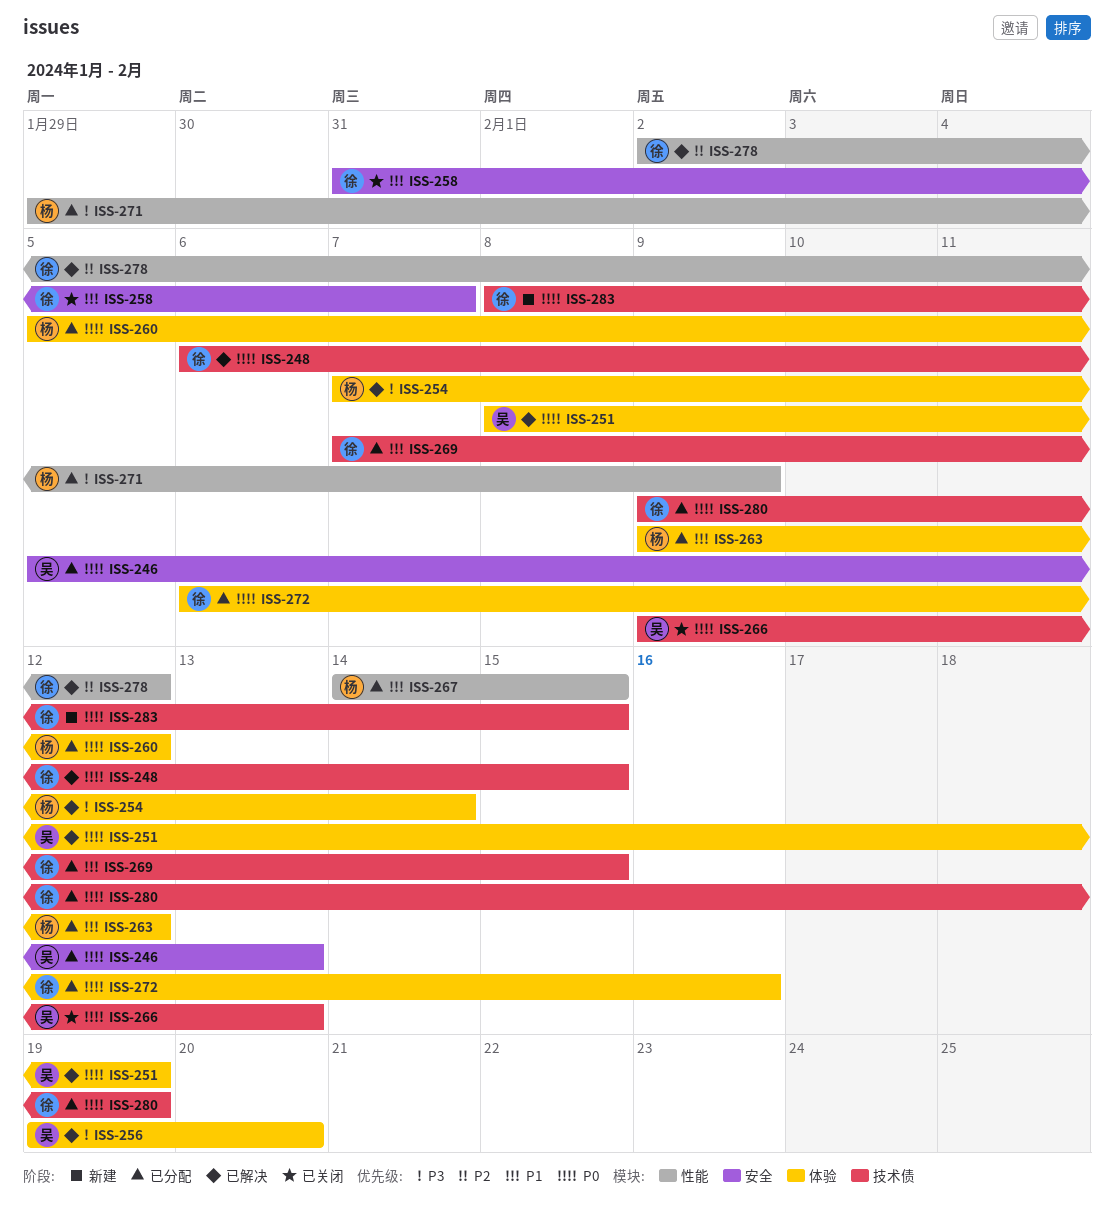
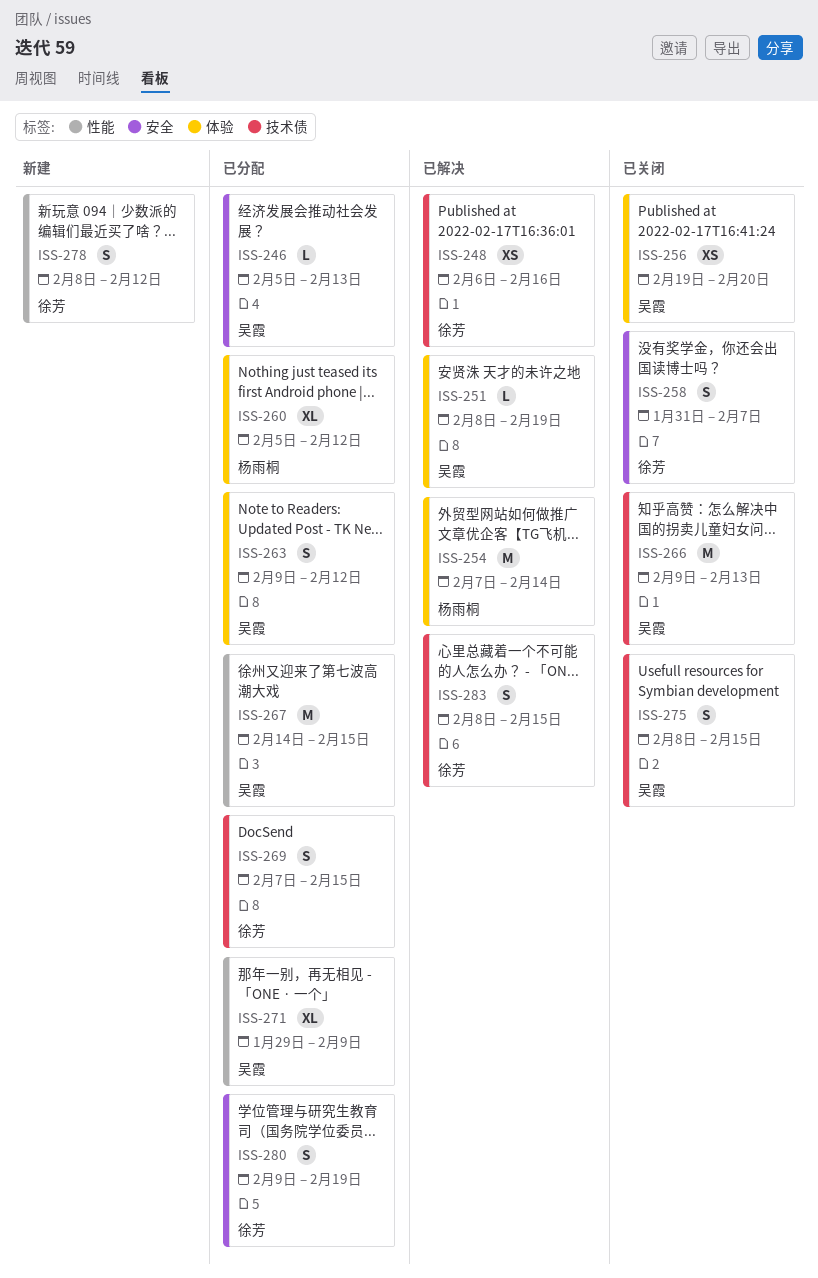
ISS-248, due: Feb 15 -> Feb 16
ISS-256, status: 已解决 -> 已关闭
ISS-263, owner: 杨雨桐 -> 吴霞
ISS-267, owner: 杨雨桐 -> 吴霞
ISS-271, owner: 杨雨桐 -> 吴霞
ISS-272: present -> none
ISS-275: none -> present
ISS-278, status: 已解决 -> 新建
ISS-278, start: Feb 2 -> Feb 8
ISS-280, label: 技术债 -> 安全
ISS-283, status: 新建 -> 已解决

